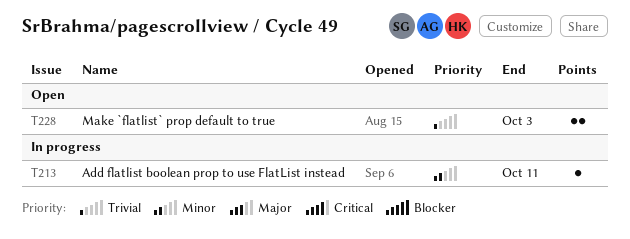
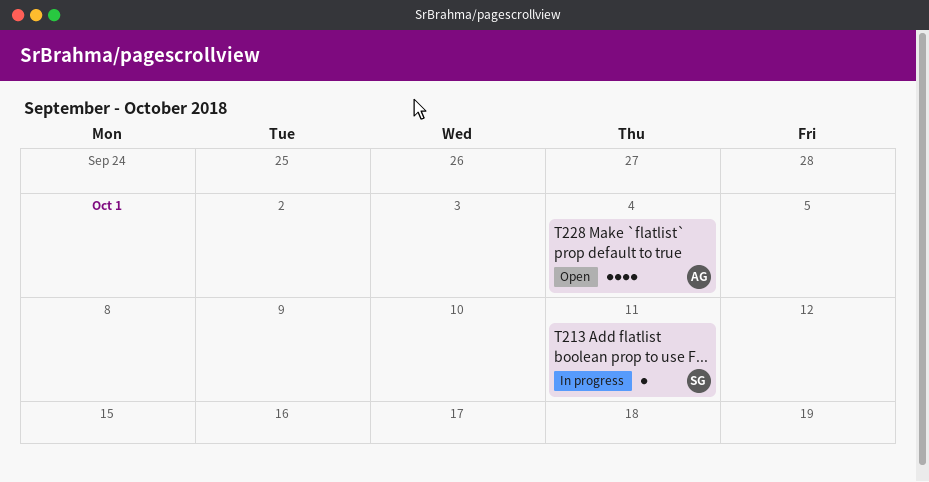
T228, estimate: 2 -> 4
T228, due: Oct 3 -> Oct 4

